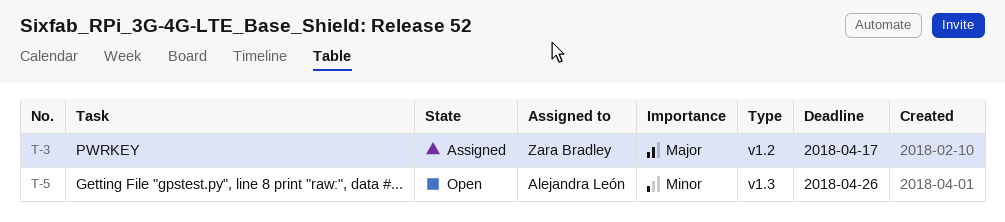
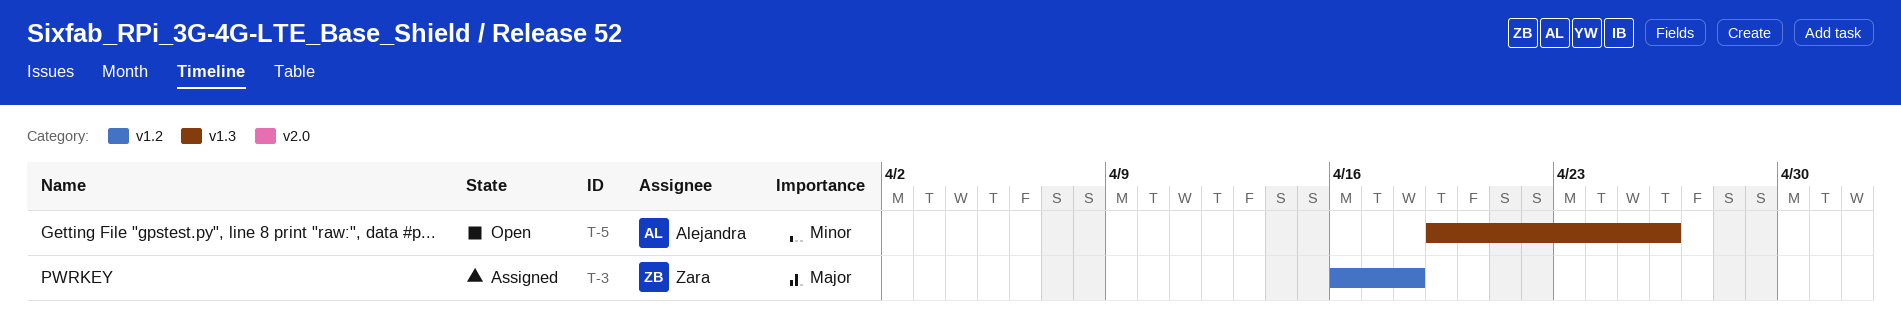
T-3, due: Apr 17 -> Apr 18

